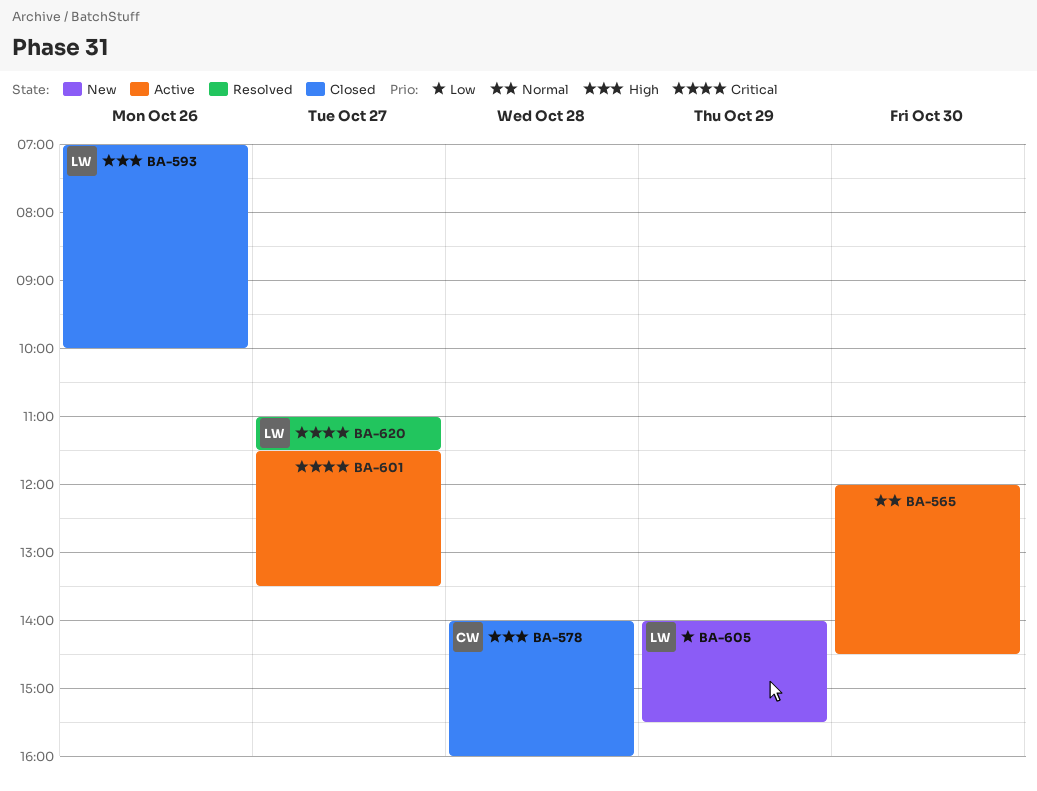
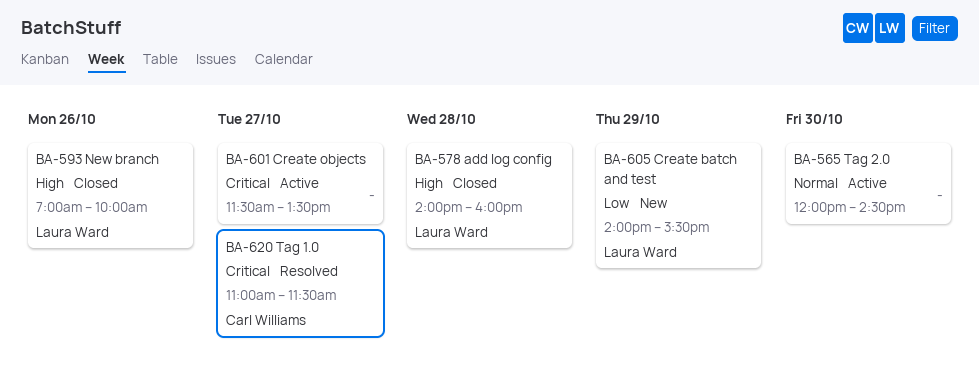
BA-578, owner: Carl Williams -> Laura Ward
BA-620, owner: Laura Ward -> Carl Williams

